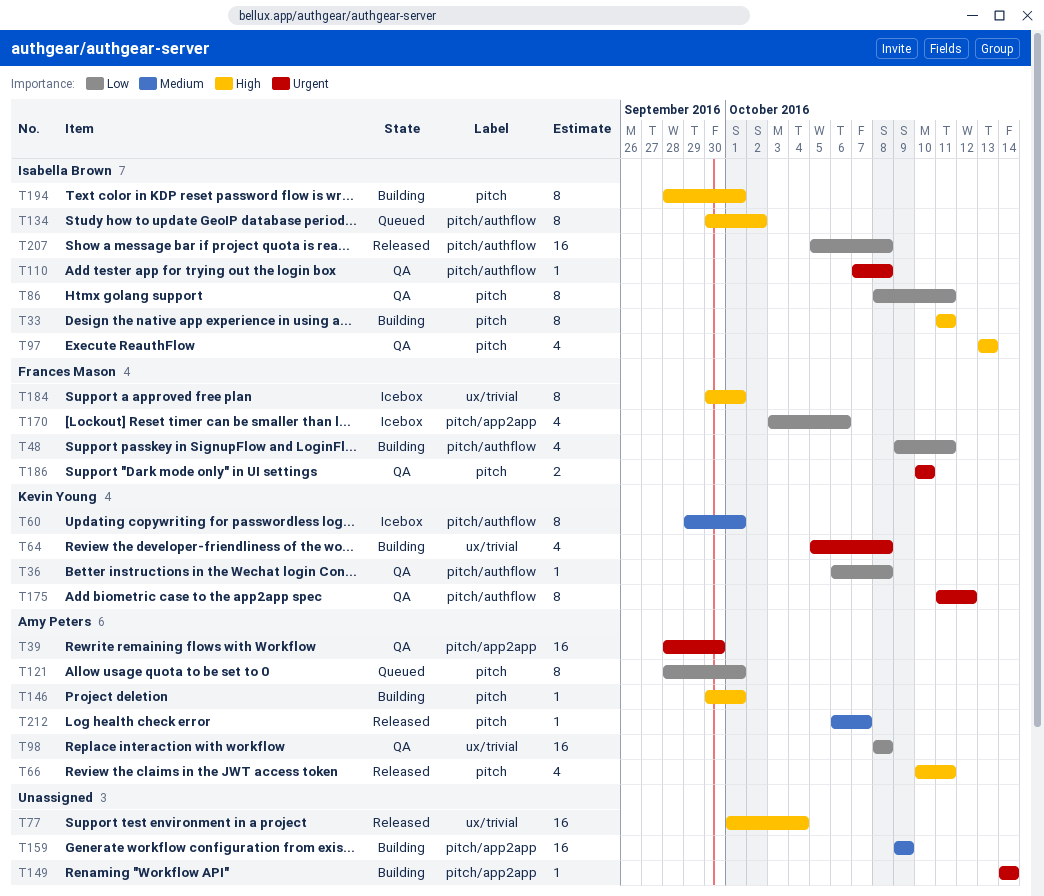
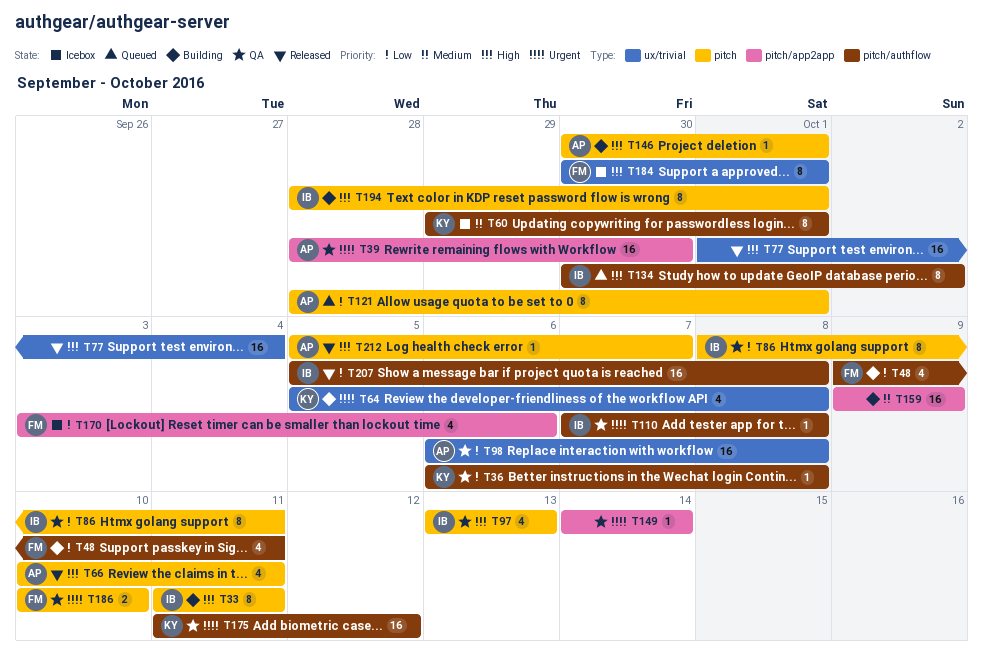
T98, start: Oct 8 -> Oct 6
T149, status: Building -> QA
T175, estimate: 8 -> 16
T212, priority: Medium -> High
T212, start: Oct 6 -> Oct 5

